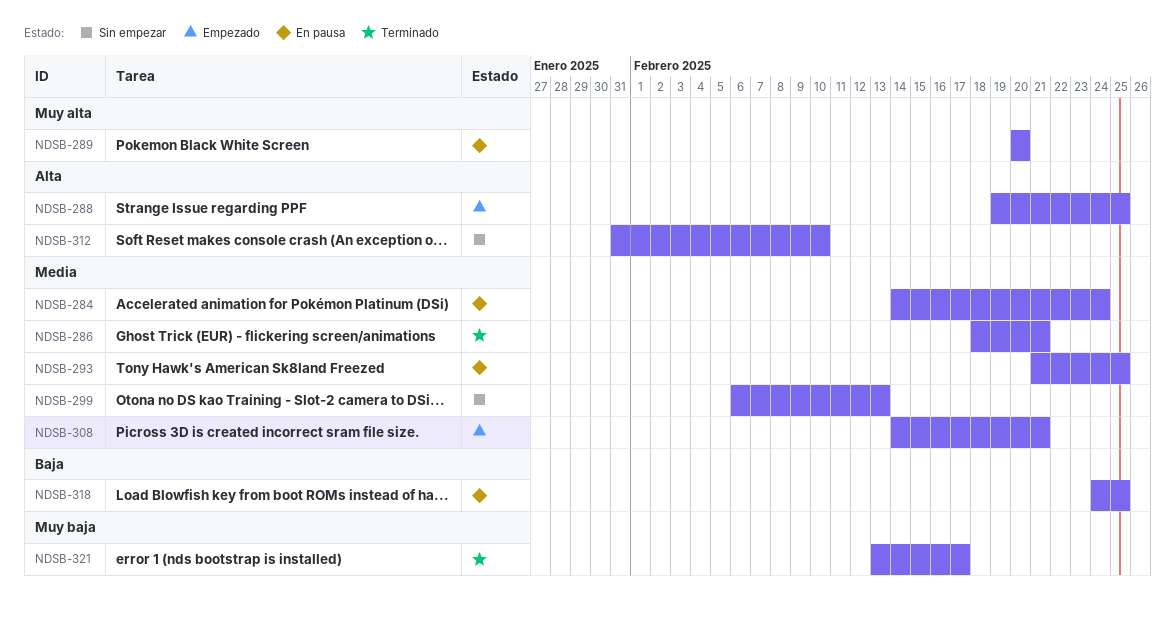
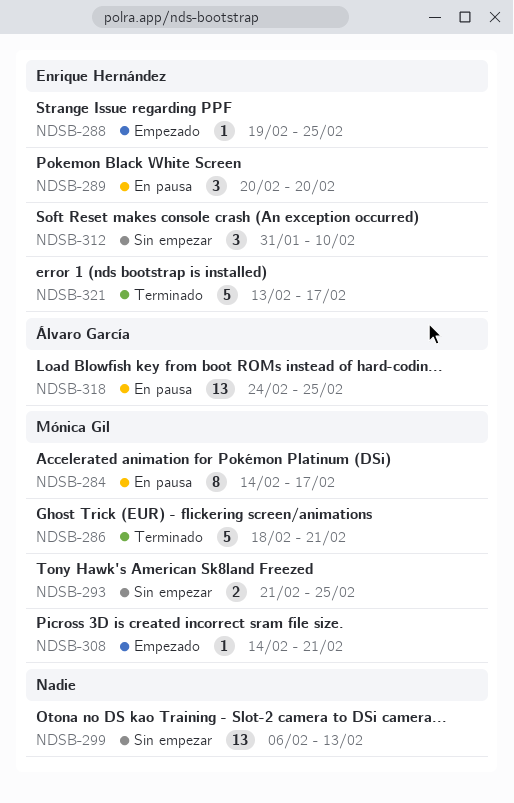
NDSB-284, due: Feb 24 -> Feb 17
NDSB-293, status: En pausa -> Sin empezar

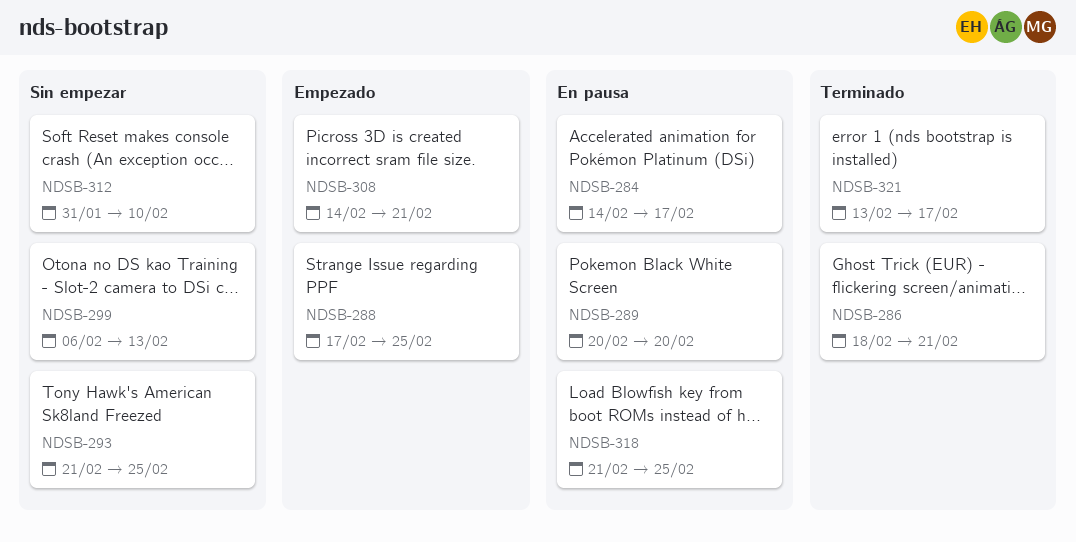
NDSB-288, start: Feb 19 -> Feb 17
NDSB-318, start: Feb 24 -> Feb 21

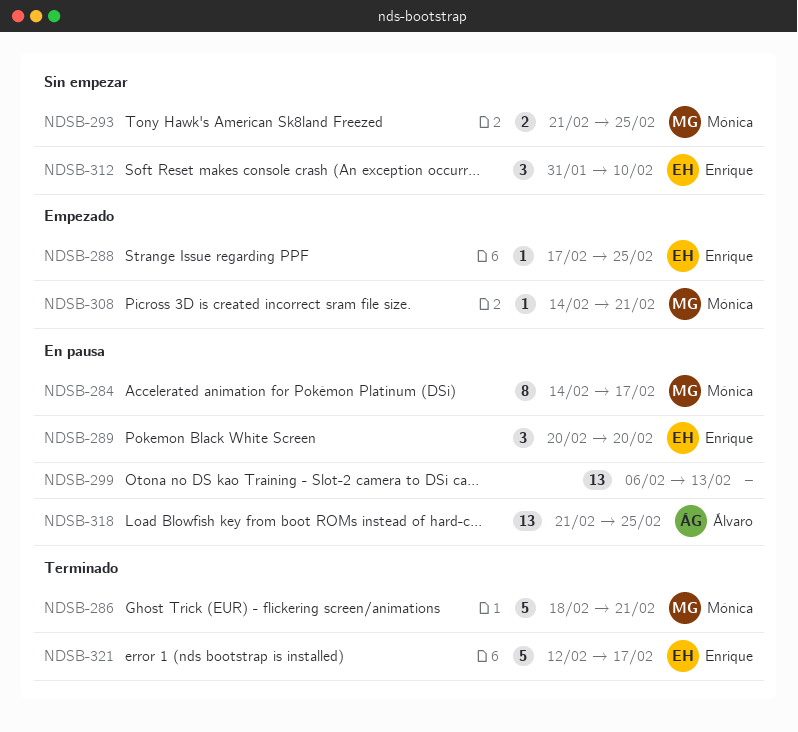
NDSB-299, status: Sin empezar -> En pausa
NDSB-321, start: Feb 13 -> Feb 12

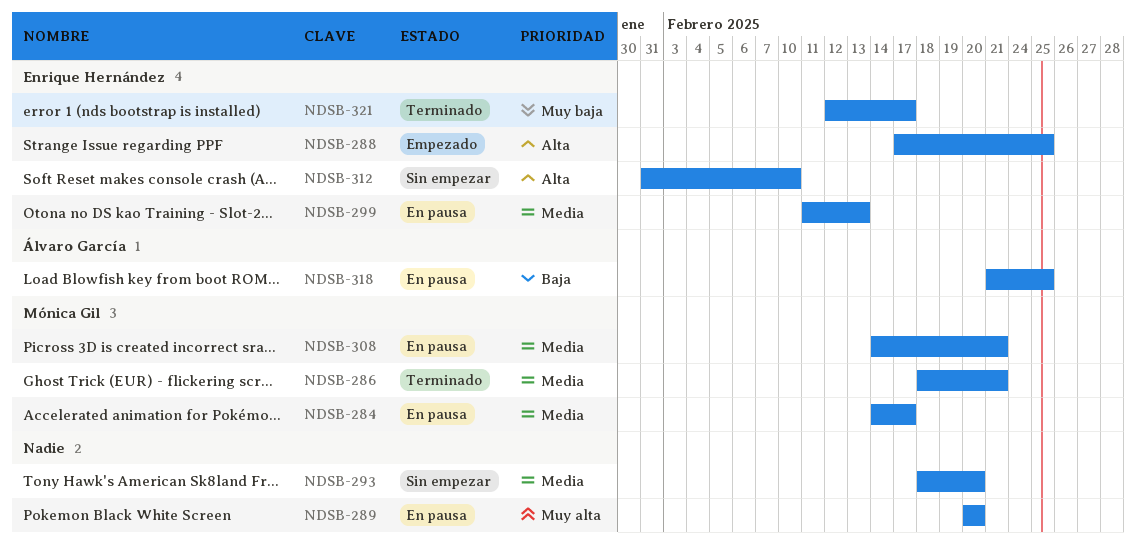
NDSB-289, owner: Enrique Hernández -> none
NDSB-293, owner: Mónica Gil -> none
NDSB-293, start: Feb 21 -> Feb 18
NDSB-293, due: Feb 25 -> Feb 20
NDSB-299, owner: none -> Enrique Hernández
NDSB-299, start: Feb 6 -> Feb 11
NDSB-308, status: Empezado -> En pausa

